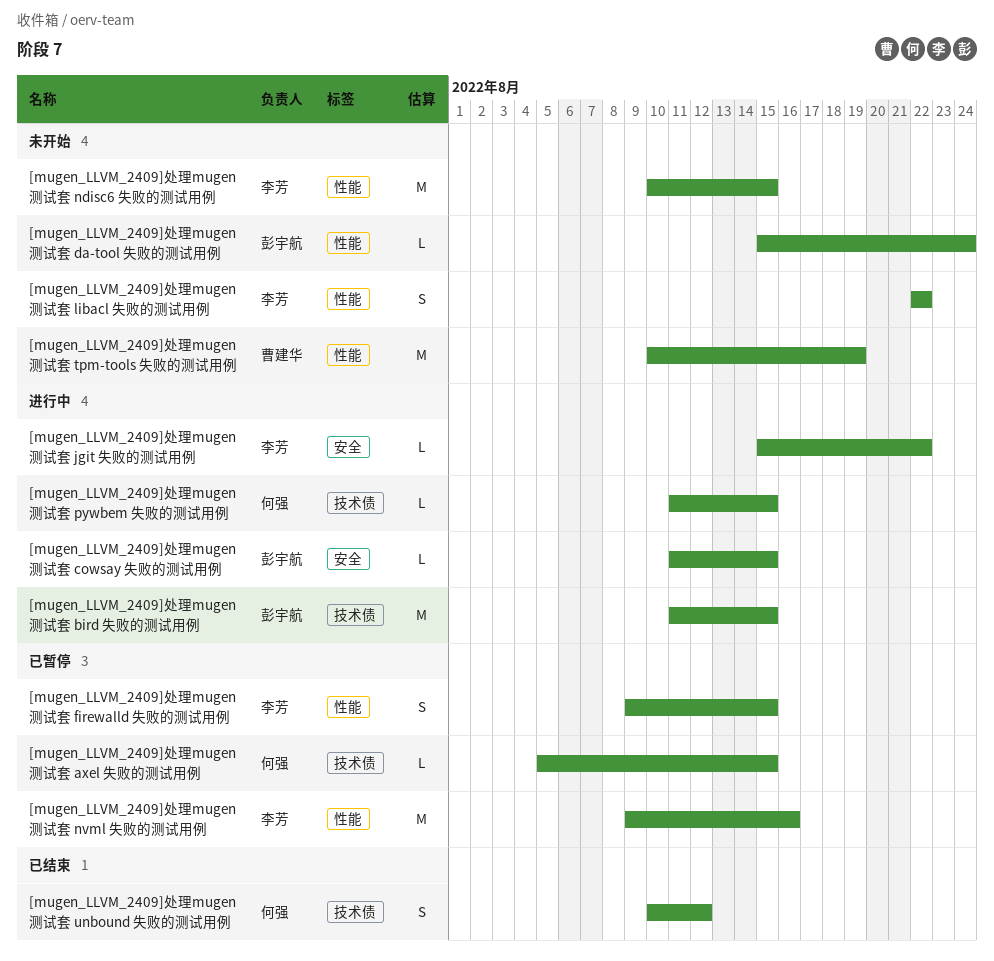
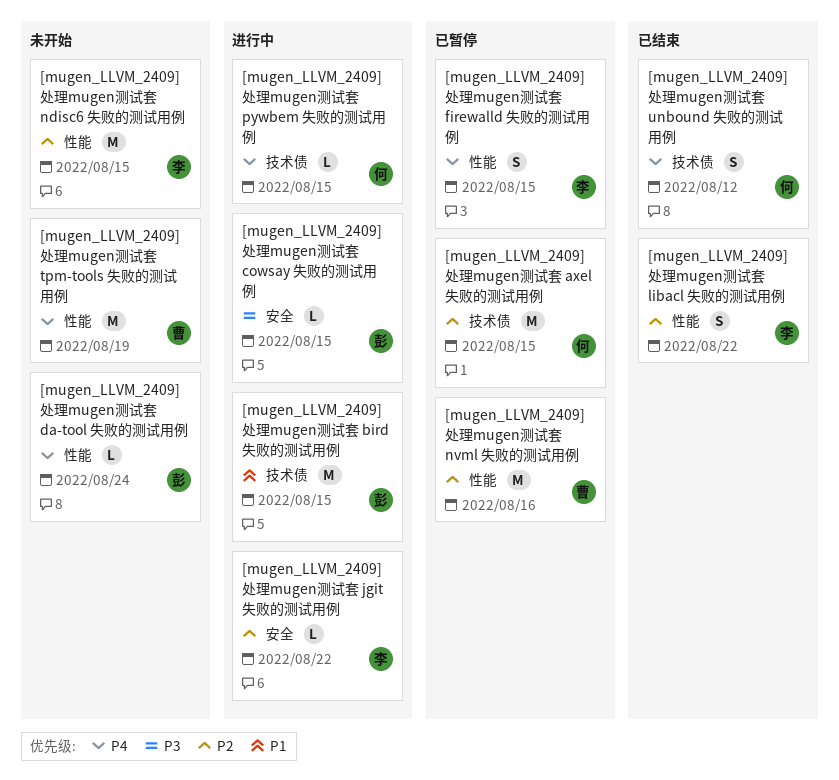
[mugen_LLVM_2409]处理mugen测试套 axel 失败的测试用例, estimate: L -> M
[mugen_LLVM_2409]处理mugen测试套 libacl 失败的测试用例, status: 未开始 -> 已结束
[mugen_LLVM_2409]处理mugen测试套 nvml 失败的测试用例, owner: 李芳 -> 曹建华

